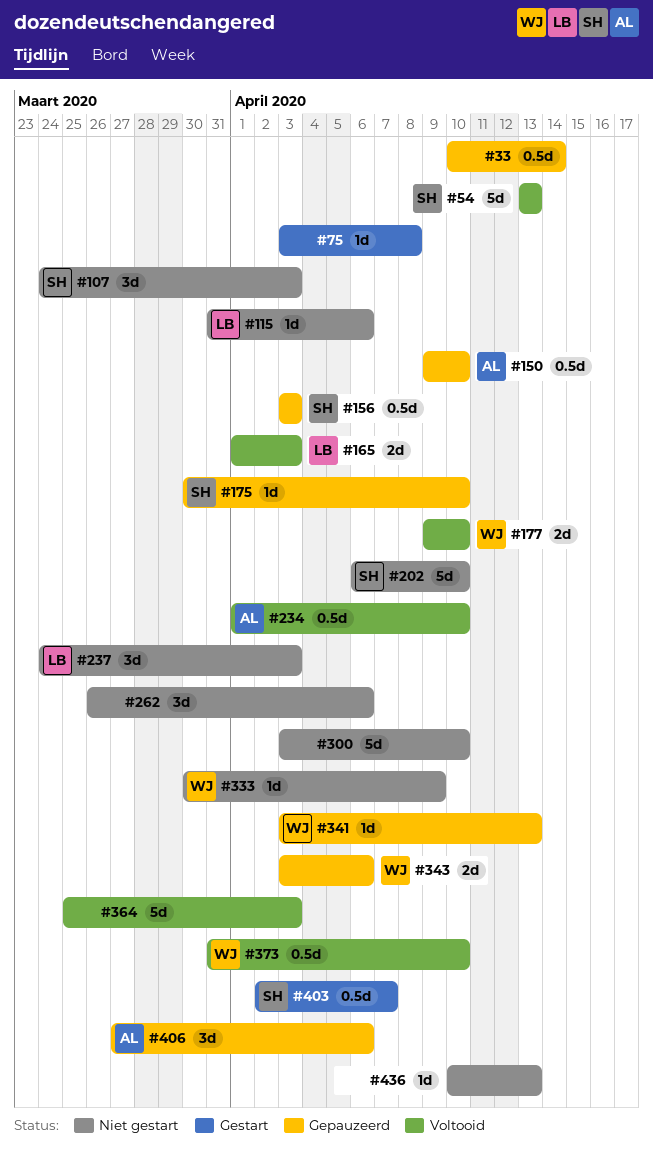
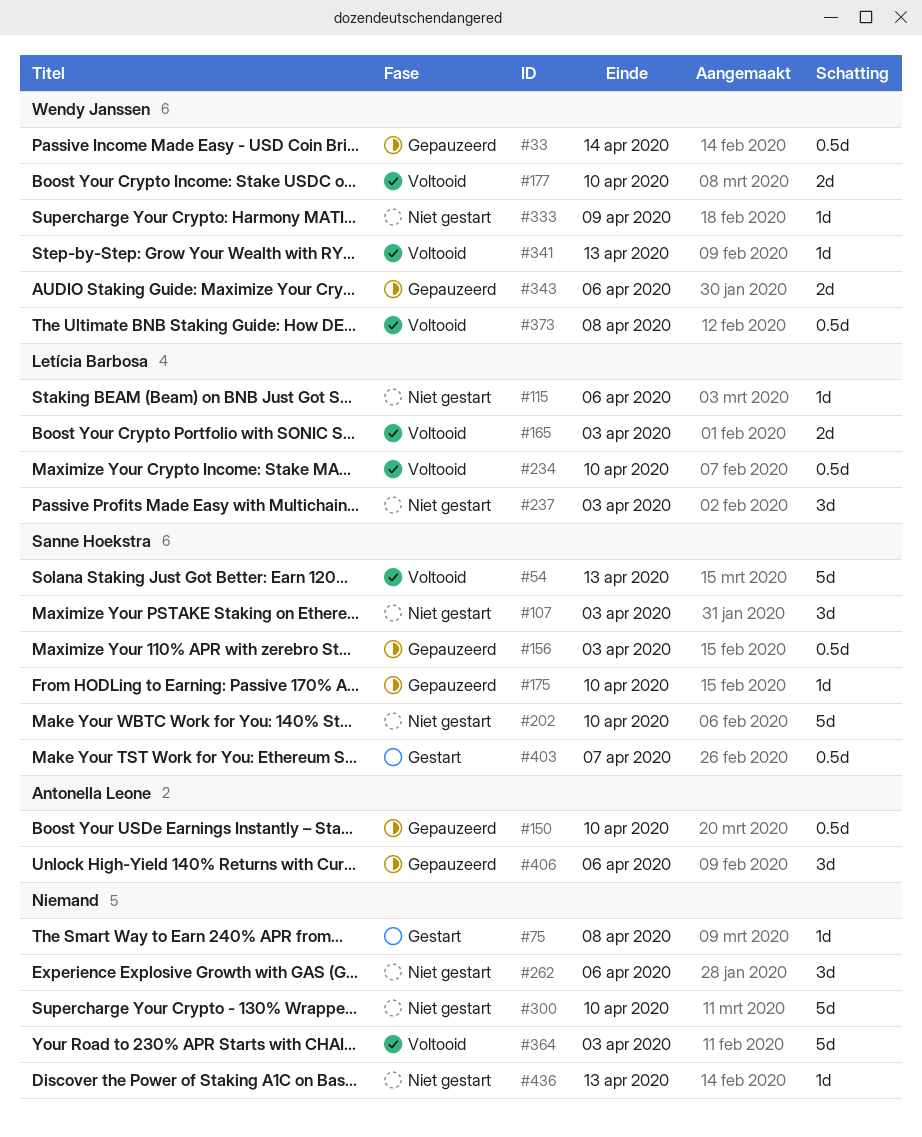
#33, owner: none -> Wendy Janssen
#234, owner: Antonella Leone -> Letícia Barbosa
#341, status: Gepauzeerd -> Voltooid
#373, due: Apr 10 -> Apr 8

